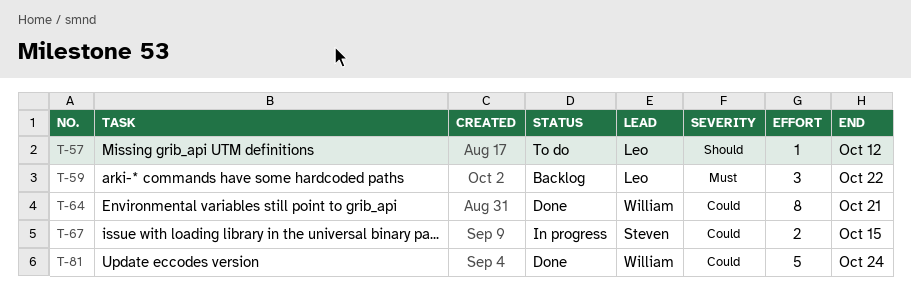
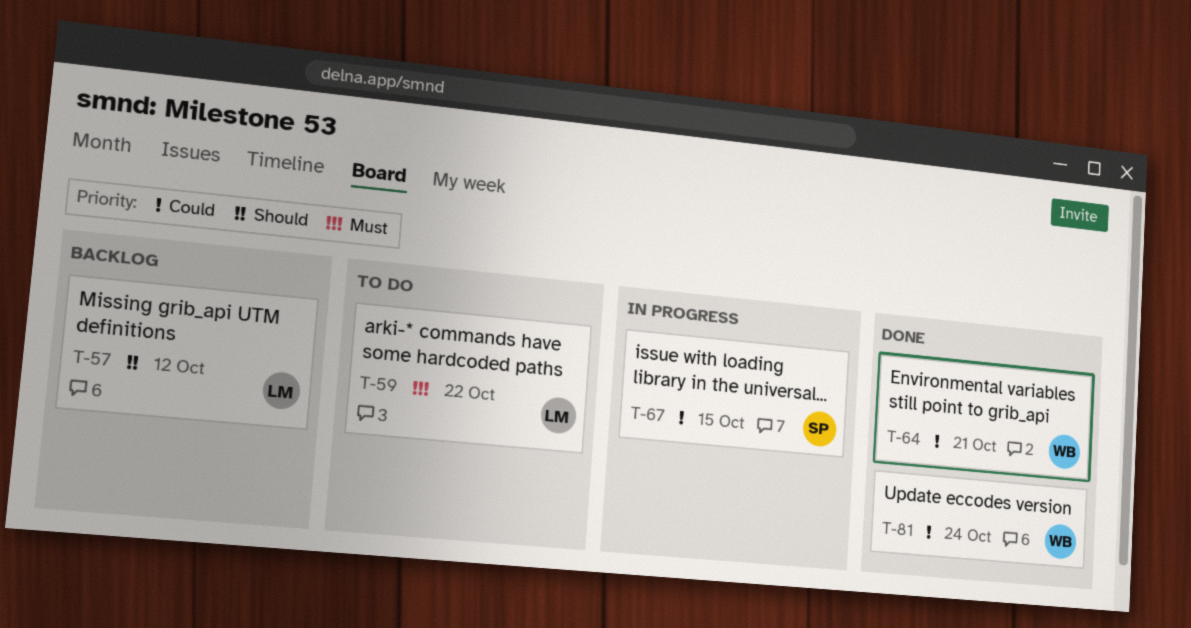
T-57, status: To do -> Backlog
T-59, status: Backlog -> To do

